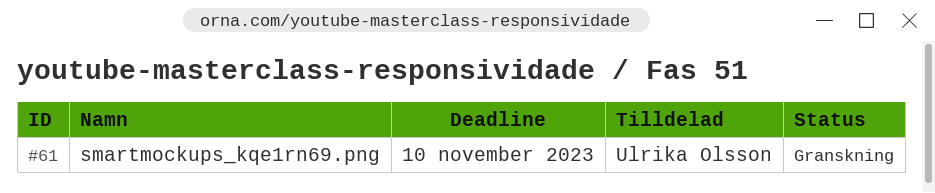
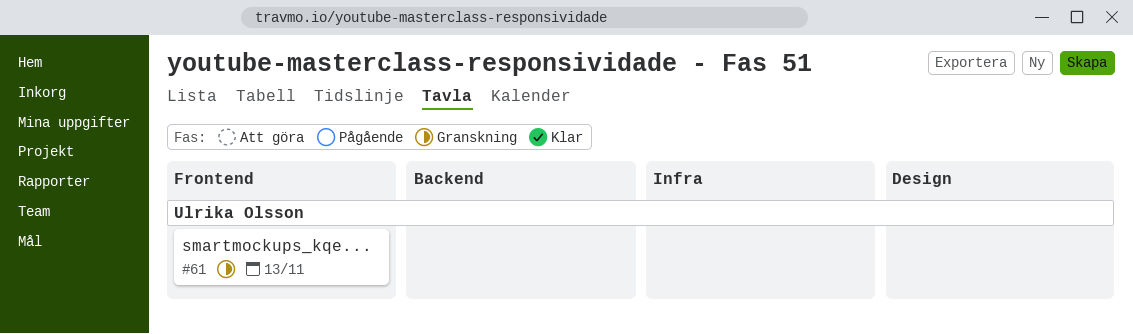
#61, due: Nov 10 -> Nov 13

